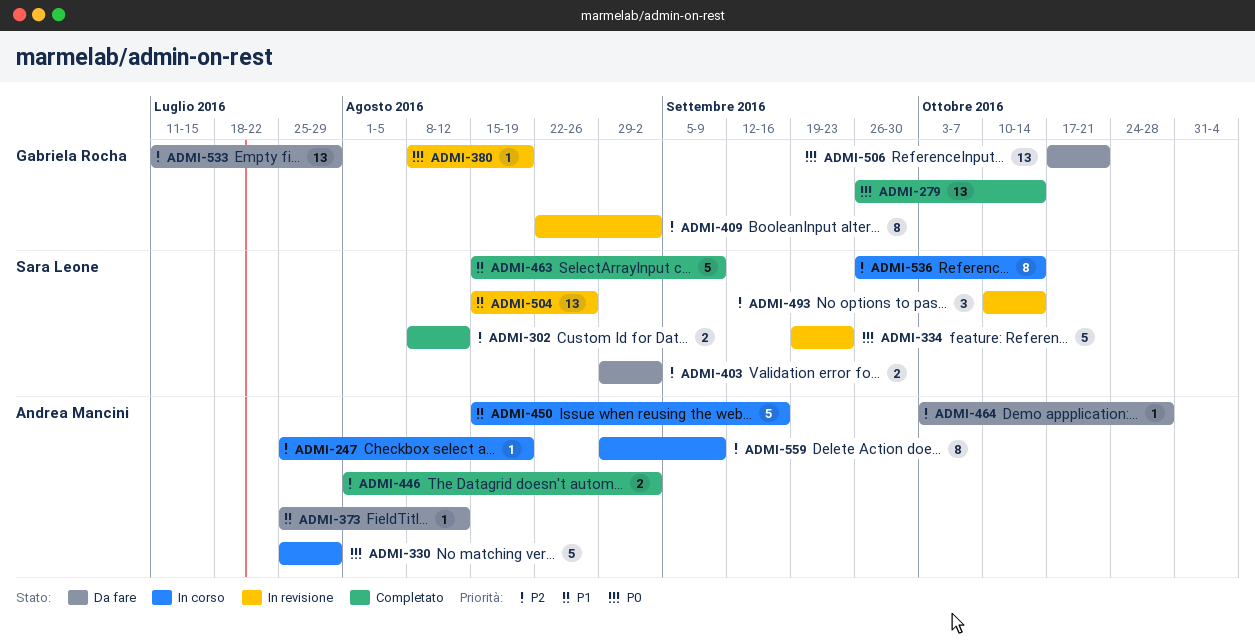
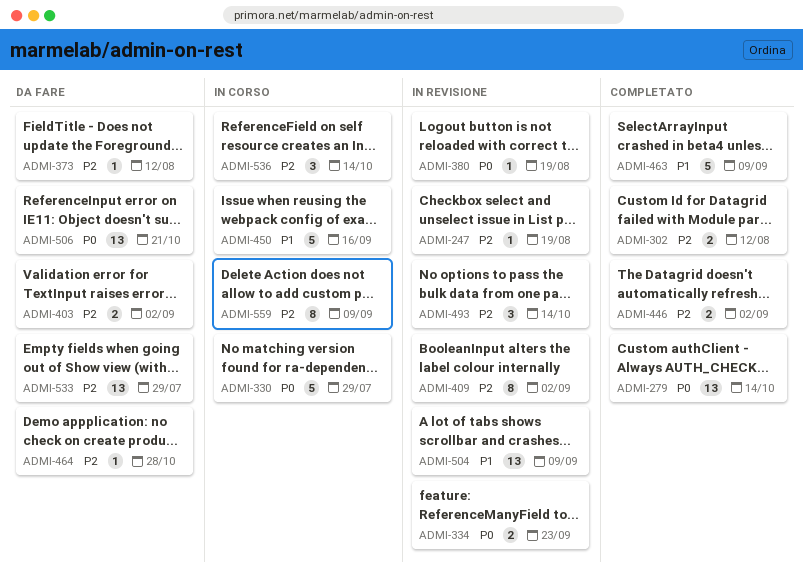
ADMI-247, status: In corso -> In revisione
ADMI-334, estimate: 5 -> 2
ADMI-373, priority: P1 -> P2
ADMI-504, due: Aug 26 -> Sep 9
ADMI-536, estimate: 8 -> 3

